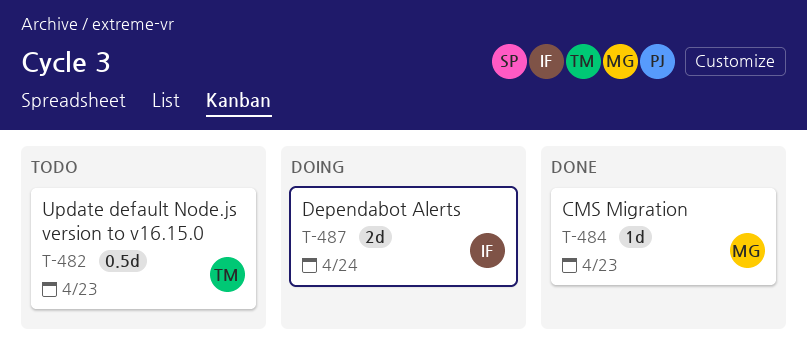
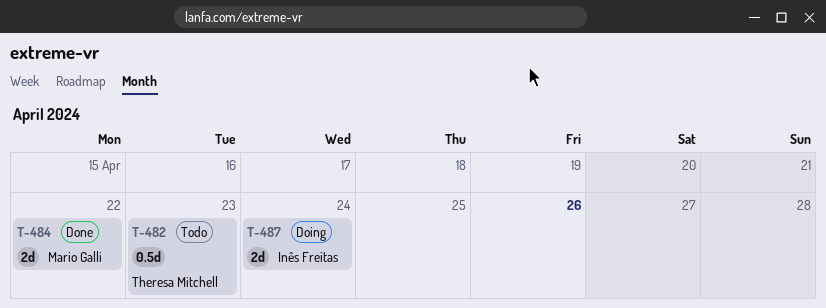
T-484, estimate: 1d -> 2d
T-484, due: Apr 23 -> Apr 22

